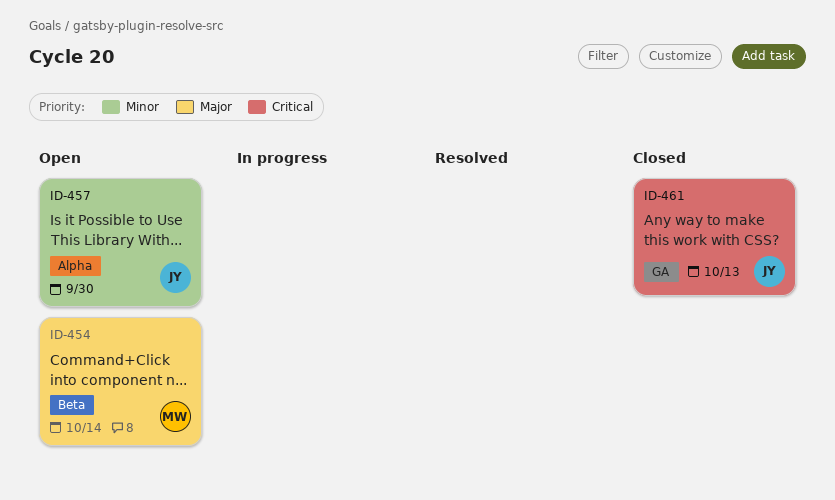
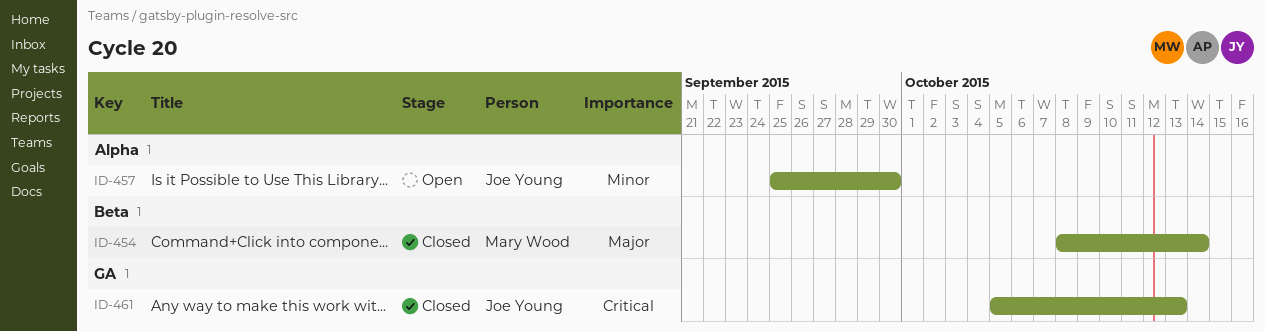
ID-454, status: Open -> Closed

